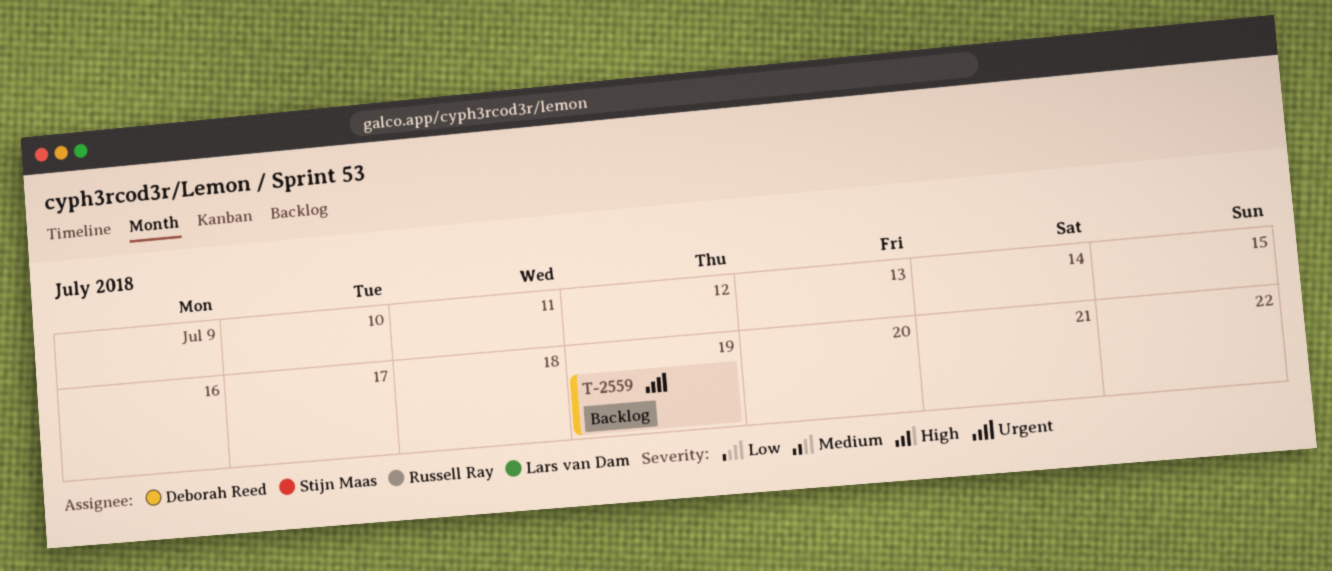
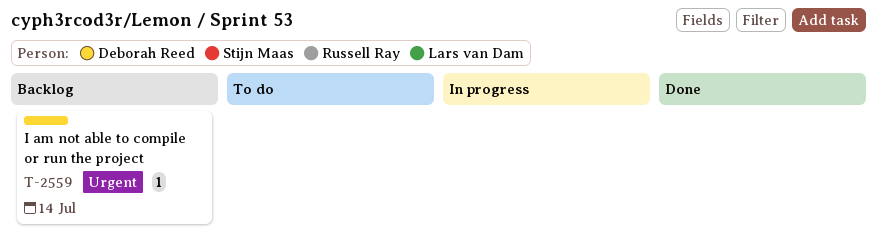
T-2559, due: Jul 19 -> Jul 14

